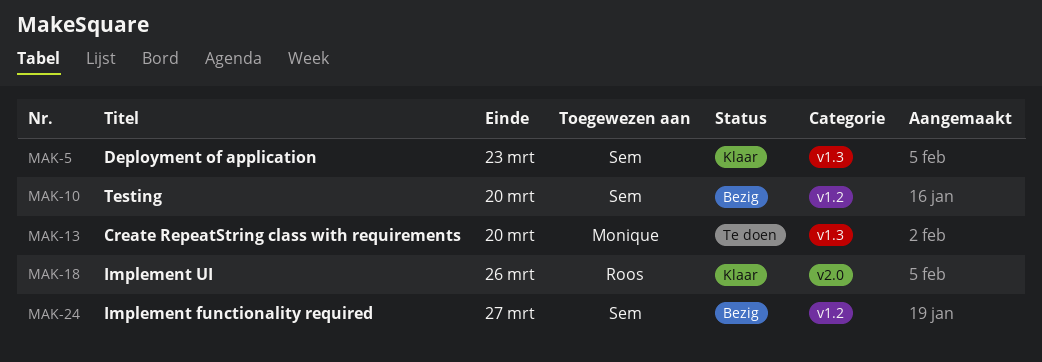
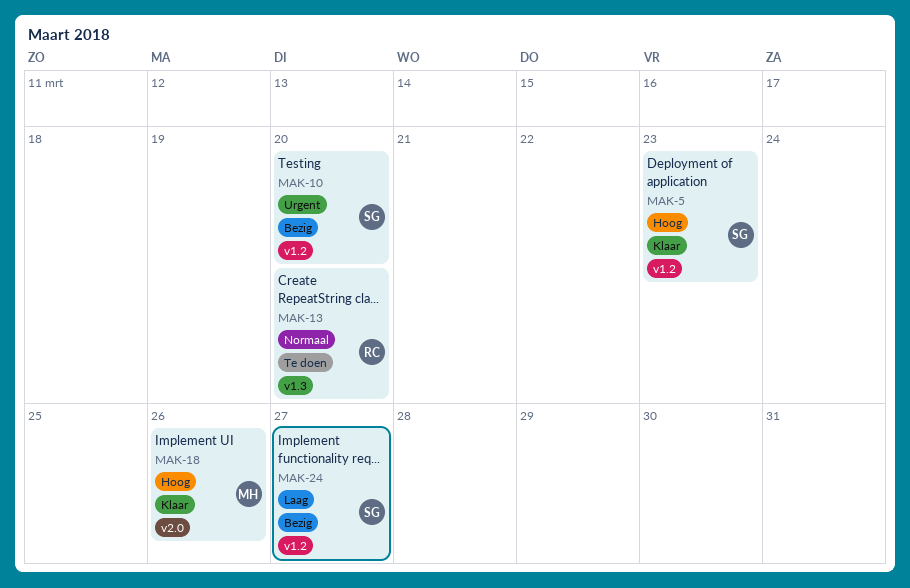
MAK-5, label: v1.3 -> v1.2
MAK-13, owner: Monique -> Roos
MAK-18, owner: Roos -> Monique

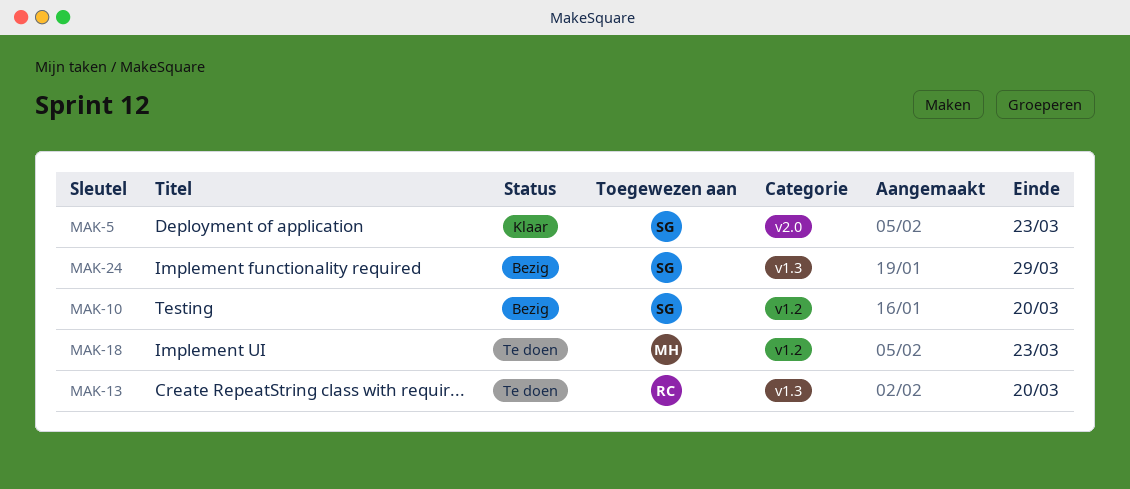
MAK-5, label: v1.2 -> v2.0
MAK-18, status: Klaar -> Te doen
MAK-18, label: v2.0 -> v1.2
MAK-18, due: Mar 26 -> Mar 23
MAK-24, label: v1.2 -> v1.3
MAK-24, due: Mar 27 -> Mar 29

